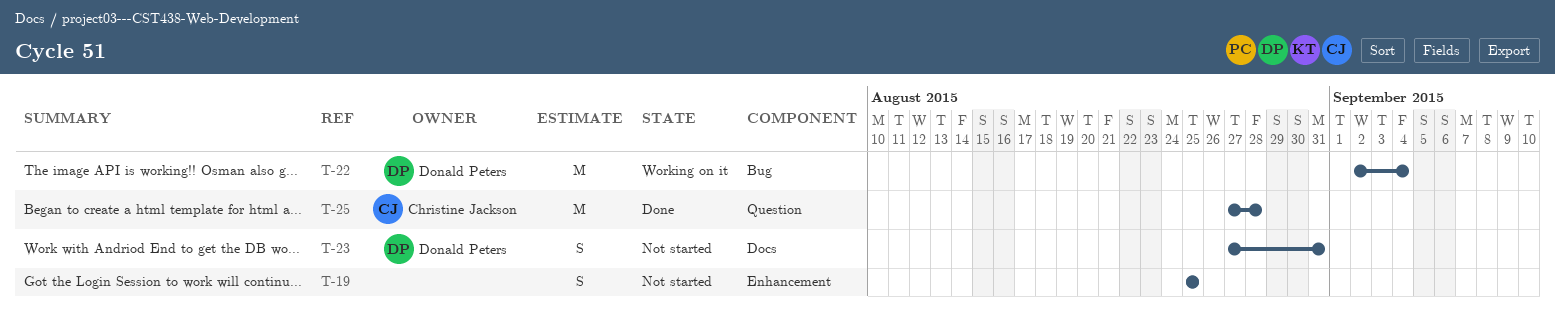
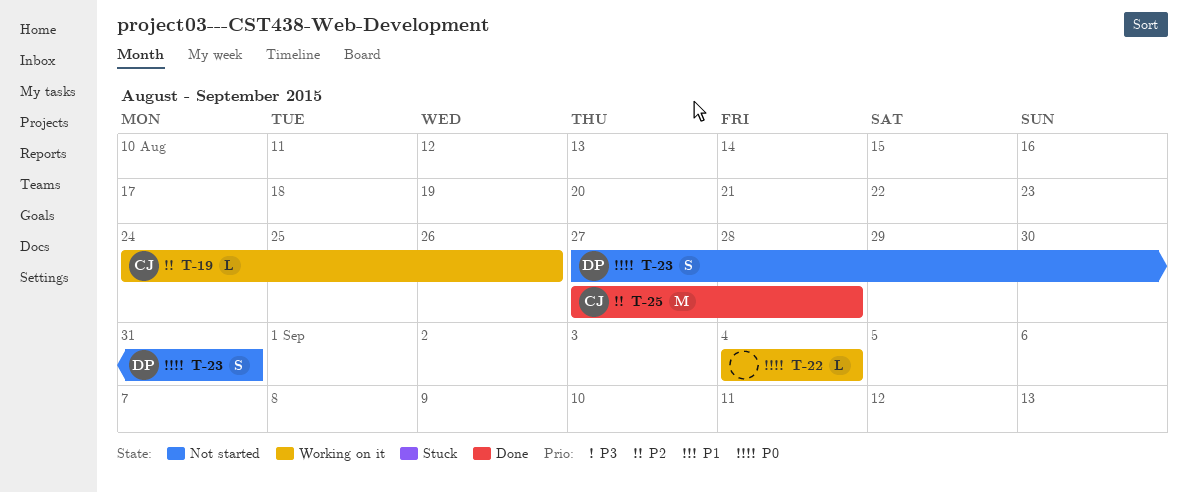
T-19, status: Not started -> Working on it
T-19, owner: none -> Christine Jackson
T-19, estimate: S -> L
T-19, start: Aug 25 -> Aug 24
T-19, due: Aug 25 -> Aug 26
T-22, owner: Donald Peters -> none
T-22, estimate: M -> L
T-22, start: Sep 2 -> Sep 4

